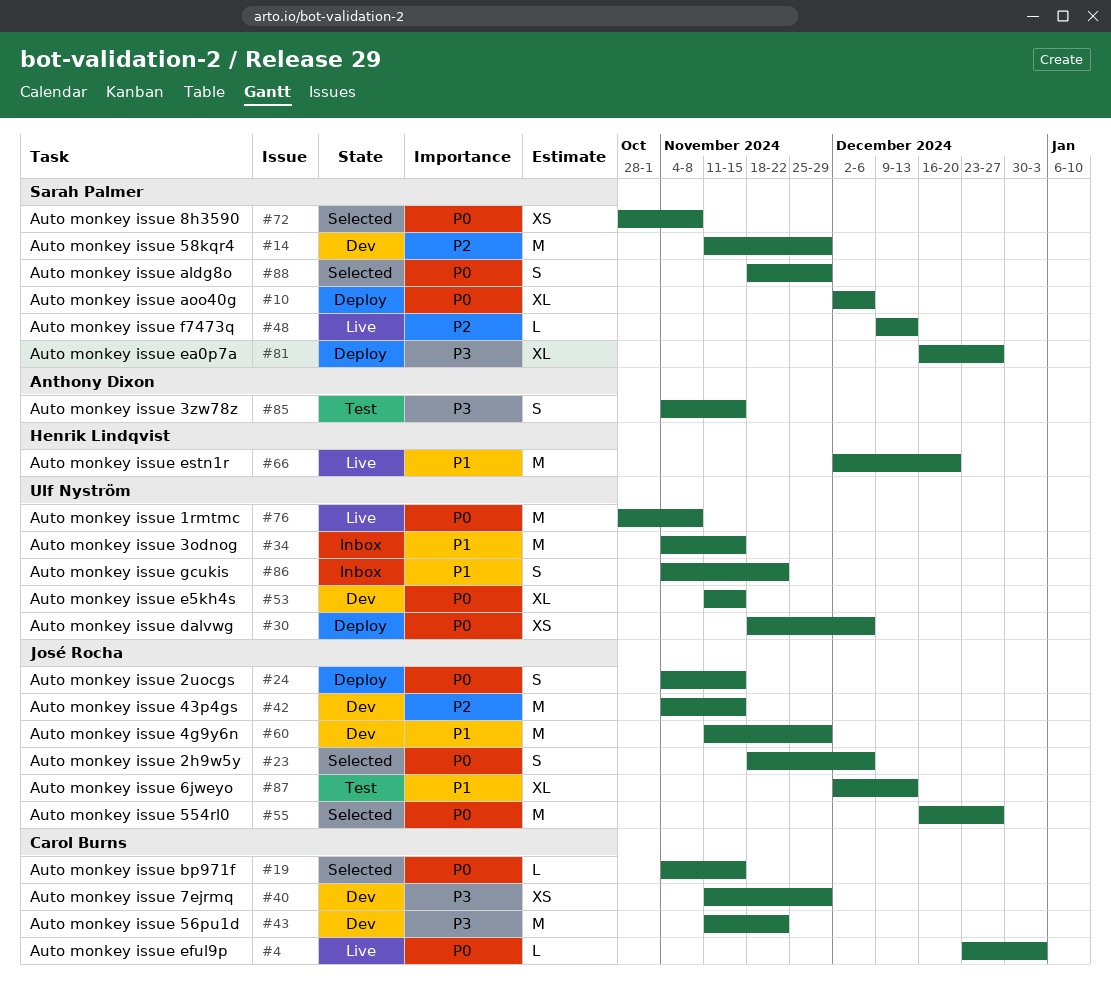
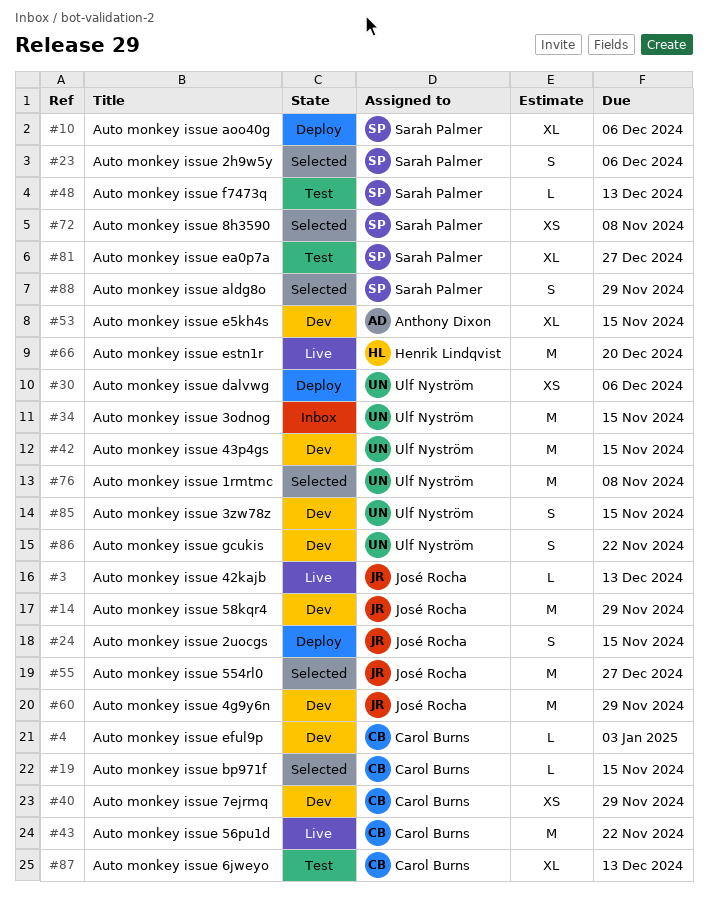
#3: none -> present
#4, status: Live -> Dev
#14, owner: Sarah Palmer -> José Rocha
#23, owner: José Rocha -> Sarah Palmer
#42, owner: José Rocha -> Ulf Nyström
#43, status: Dev -> Live
#48, status: Live -> Test
#53, owner: Ulf Nyström -> Anthony Dixon
#76, status: Live -> Selected
#81, status: Deploy -> Test
#85, status: Test -> Dev
#85, owner: Anthony Dixon -> Ulf Nyström
#86, status: Inbox -> Dev
#87, owner: José Rocha -> Carol Burns

